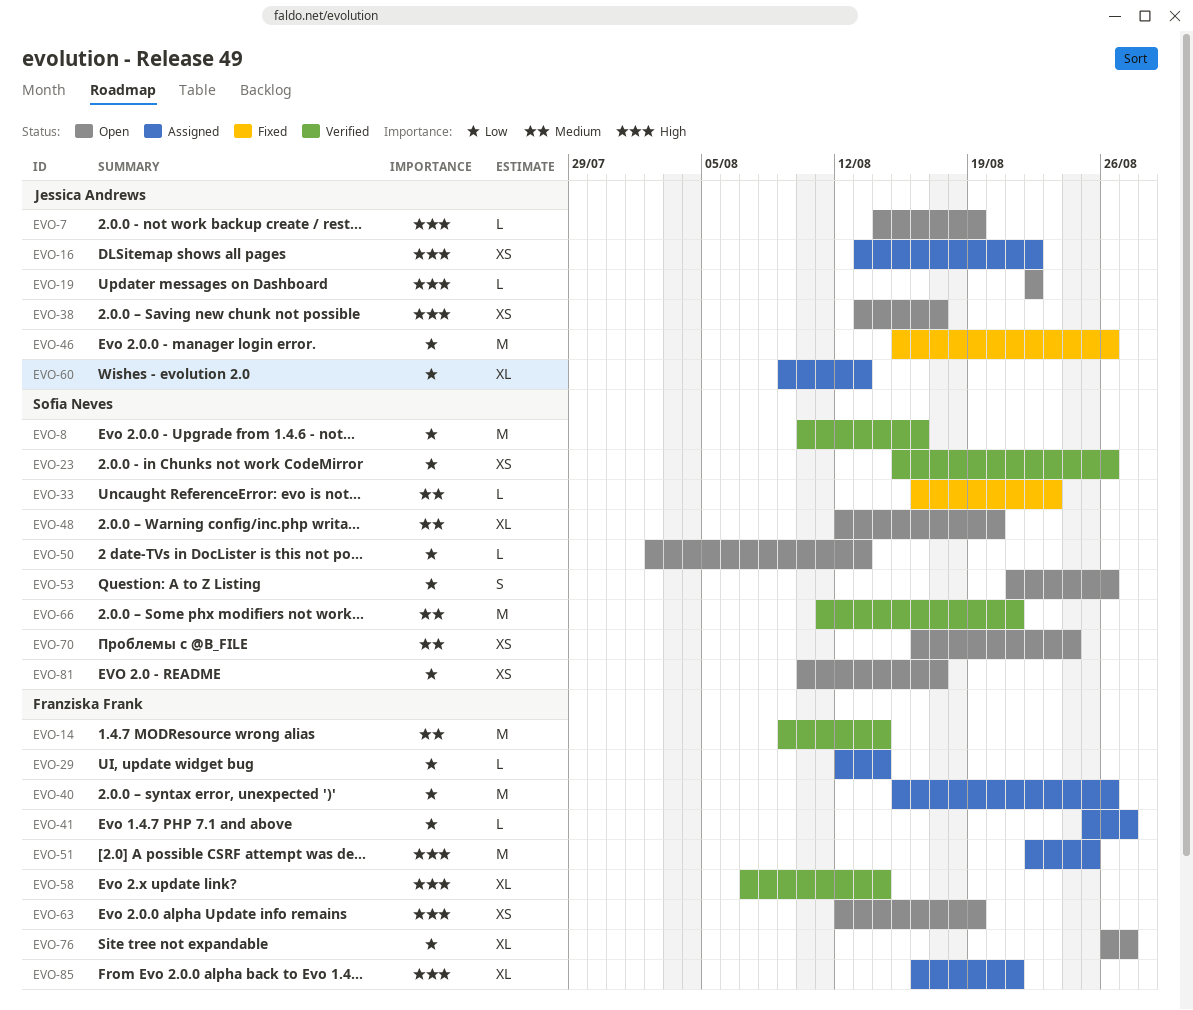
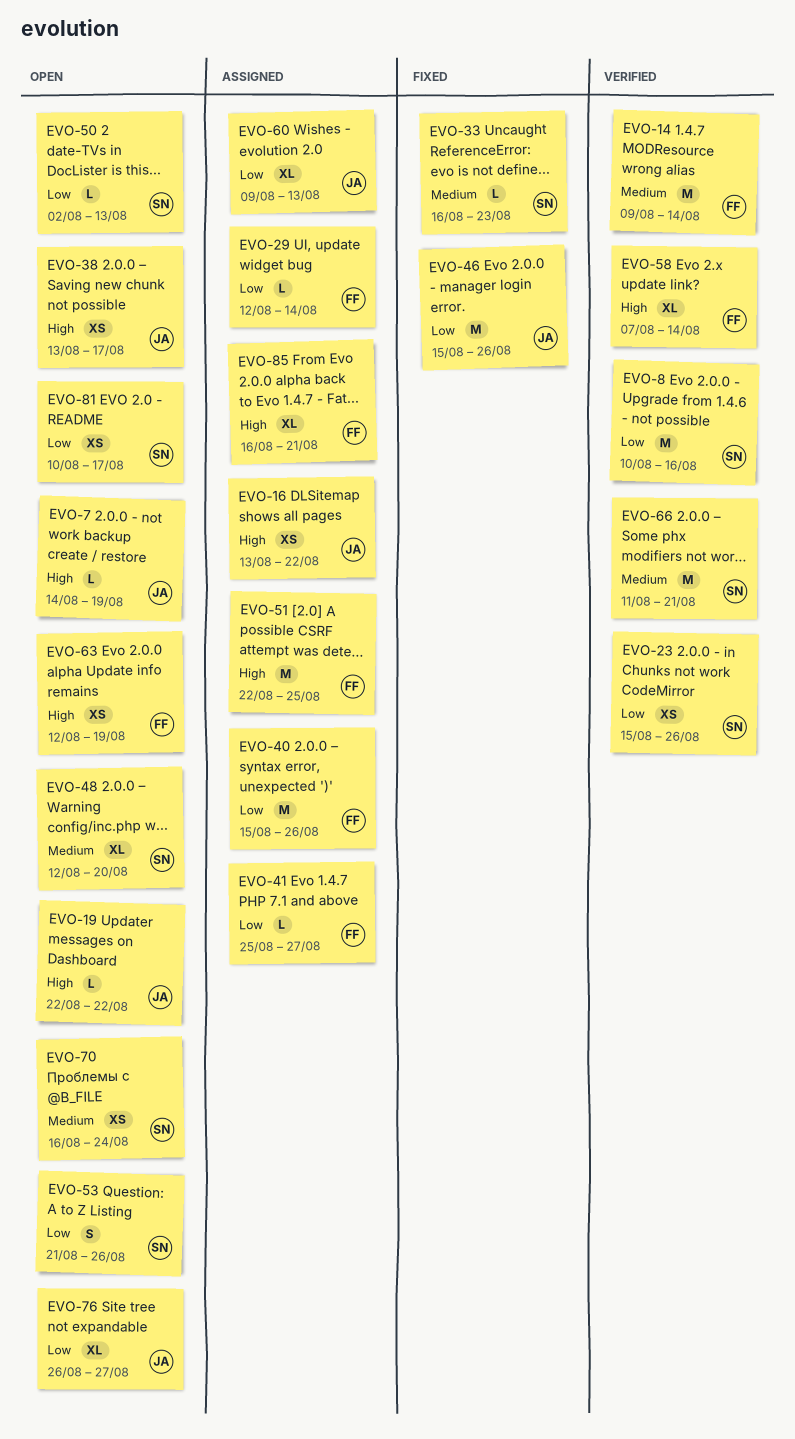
EVO-76, owner: Franziska Frank -> Jessica Andrews

